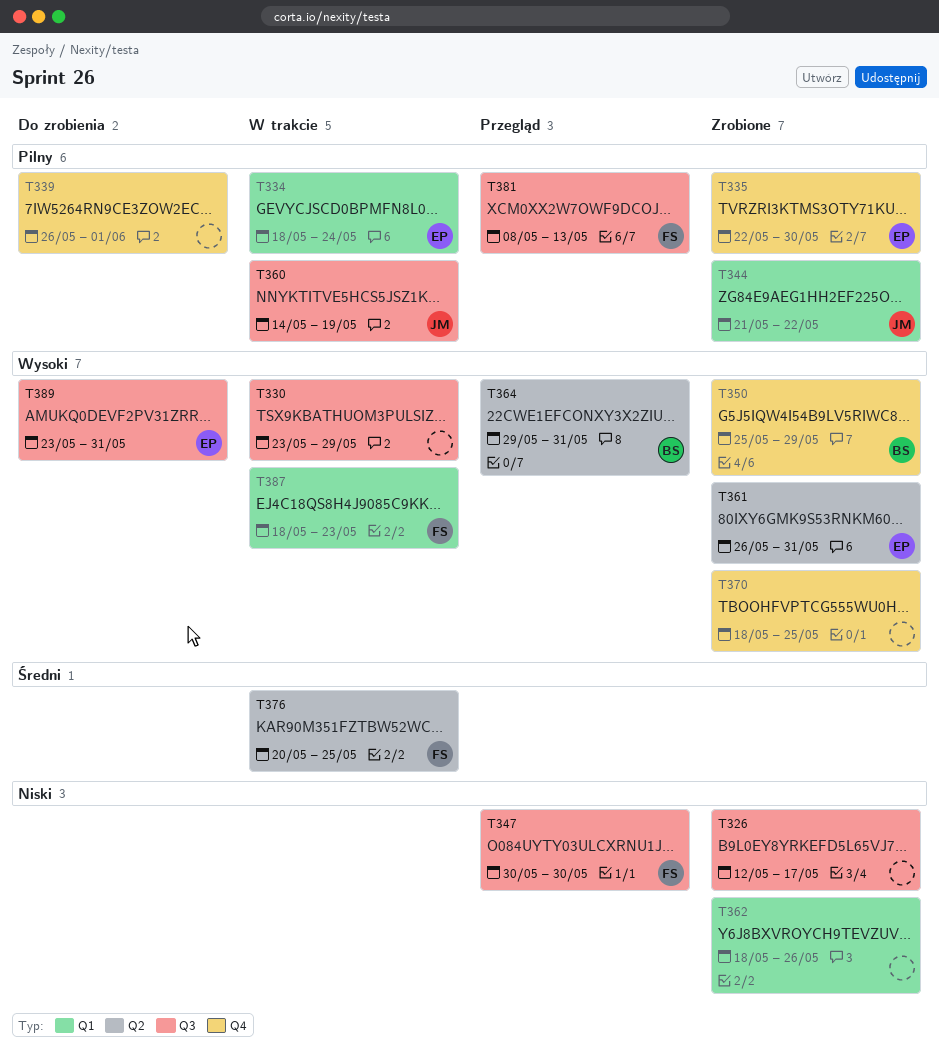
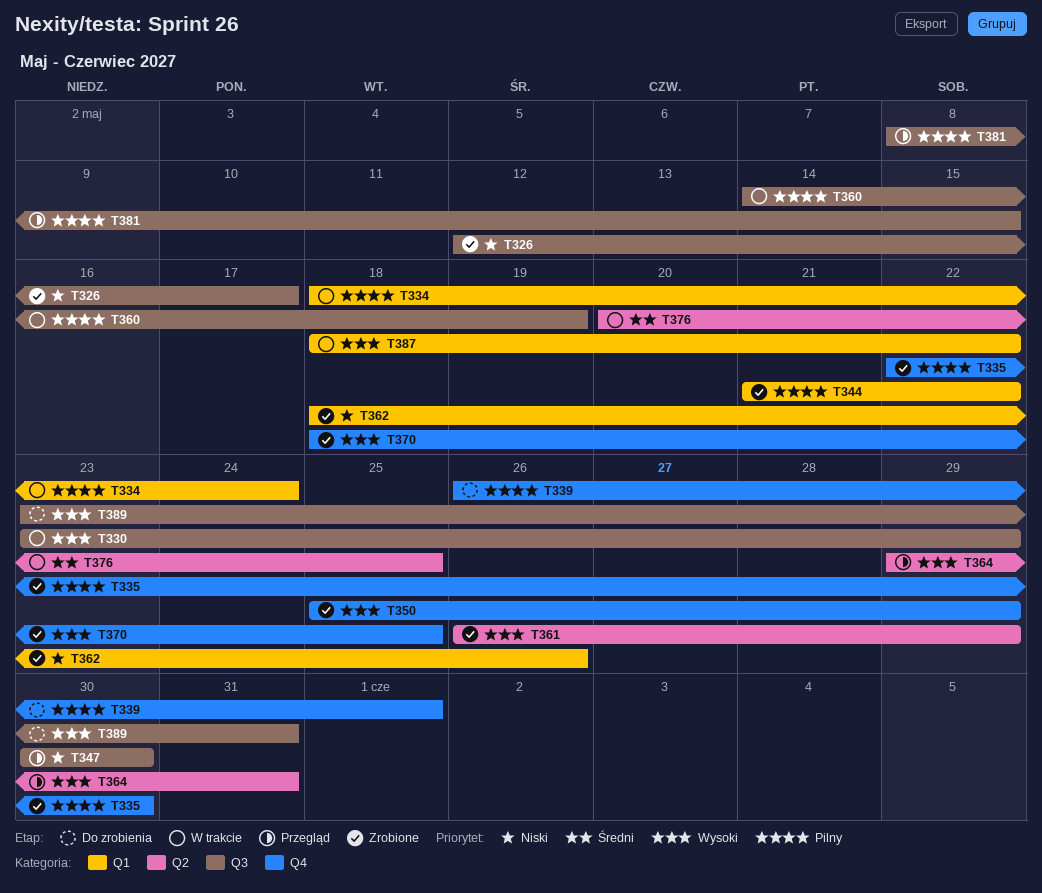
T361, due: May 31 -> May 29
T381, due: May 13 -> May 15
T387, due: May 23 -> May 22

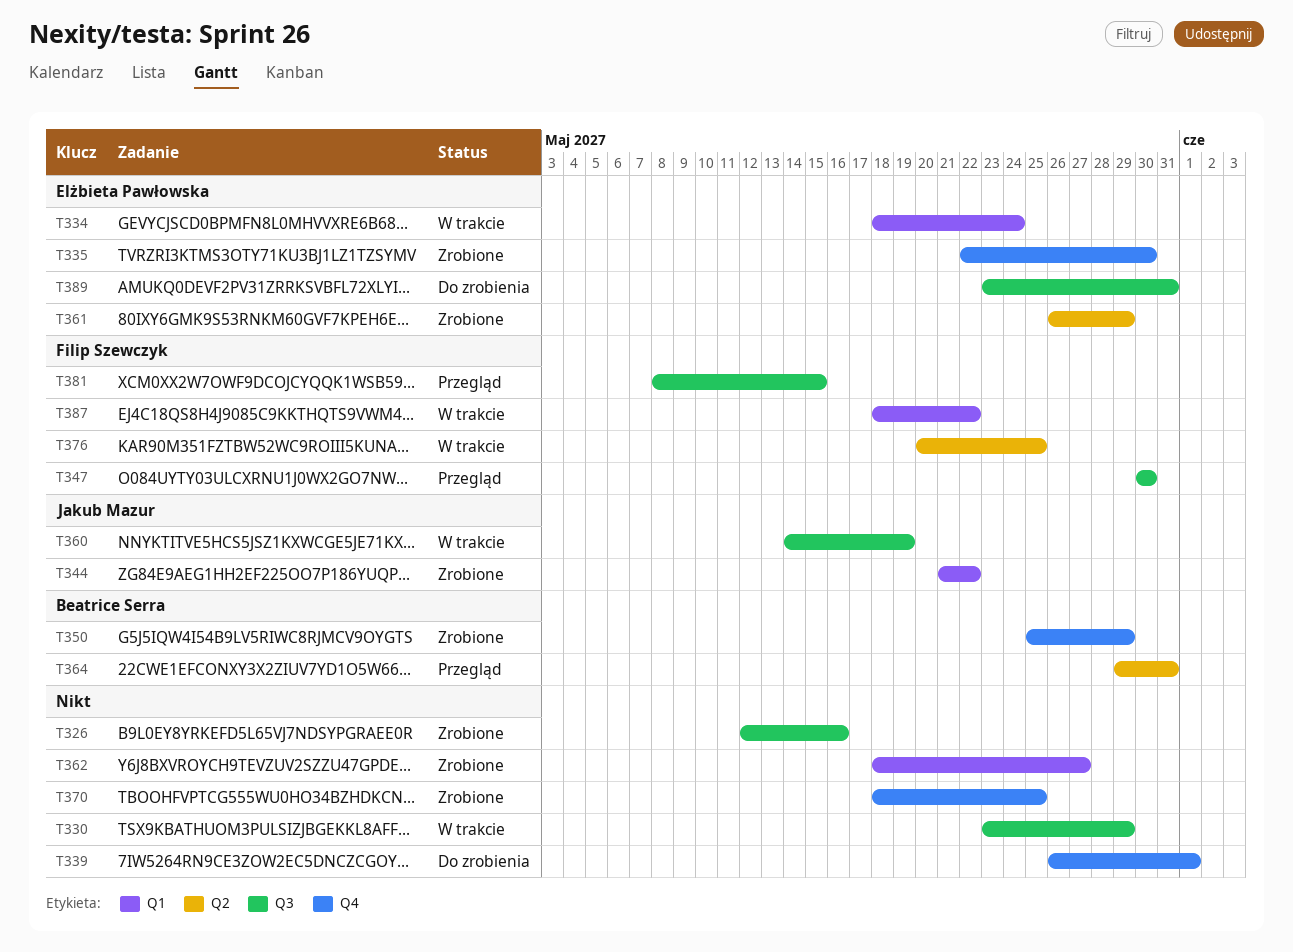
T326, due: May 17 -> May 16
T362, due: May 26 -> May 27

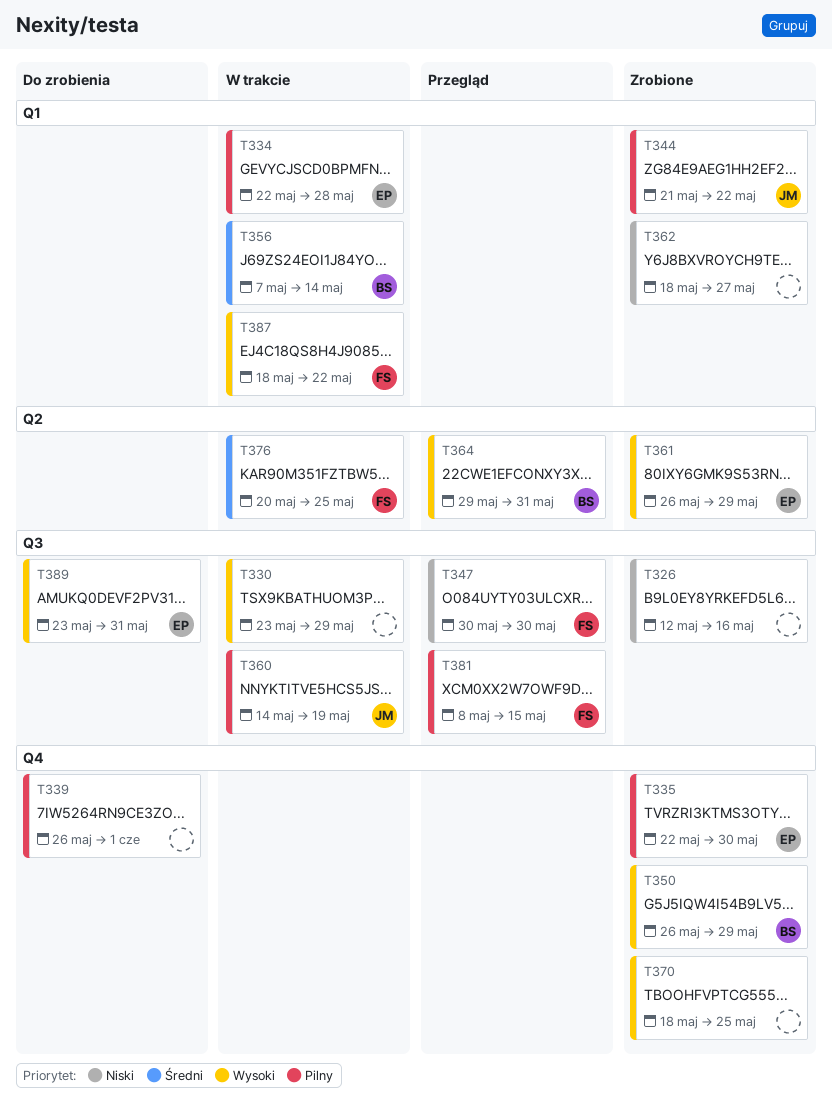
T334, start: May 18 -> May 22
T334, due: May 24 -> May 28
T350, start: May 25 -> May 26
T356: none -> present

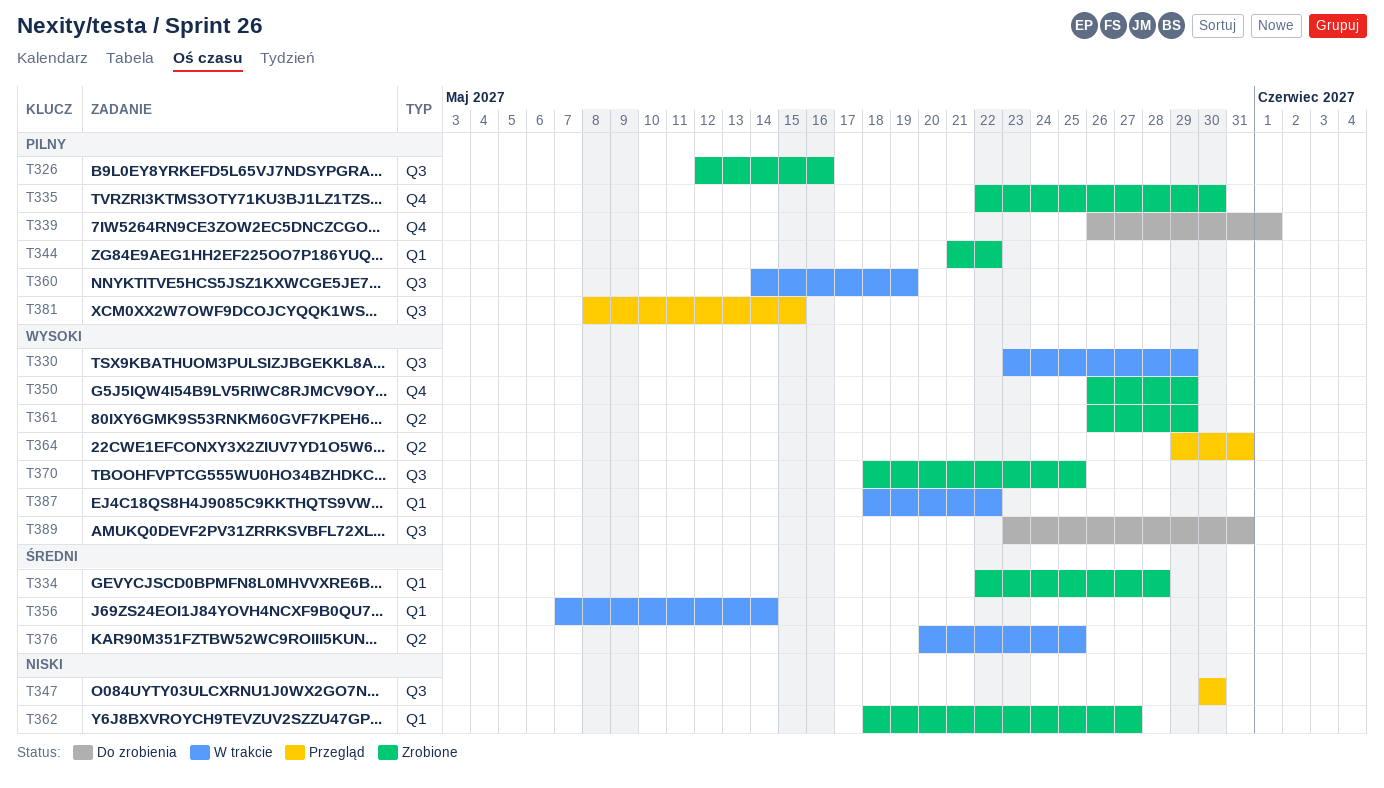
T326, priority: Niski -> Pilny
T334, status: W trakcie -> Zrobione
T334, priority: Pilny -> Średni
T370, label: Q4 -> Q3

